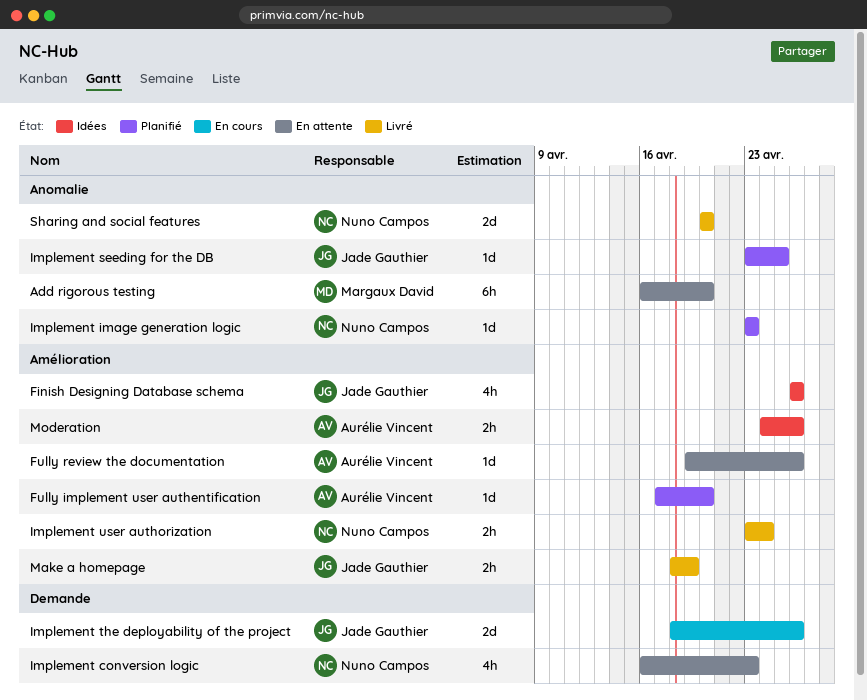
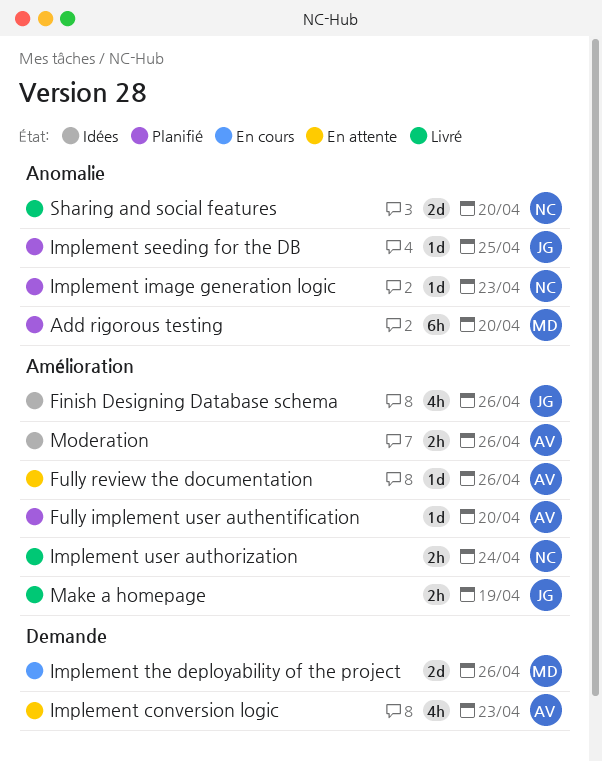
Add rigorous testing, status: En attente -> Planifié
Implement conversion logic, owner: Nuno Campos -> Aurélie Vincent
Implement the deployability of the project, owner: Jade Gauthier -> Margaux David

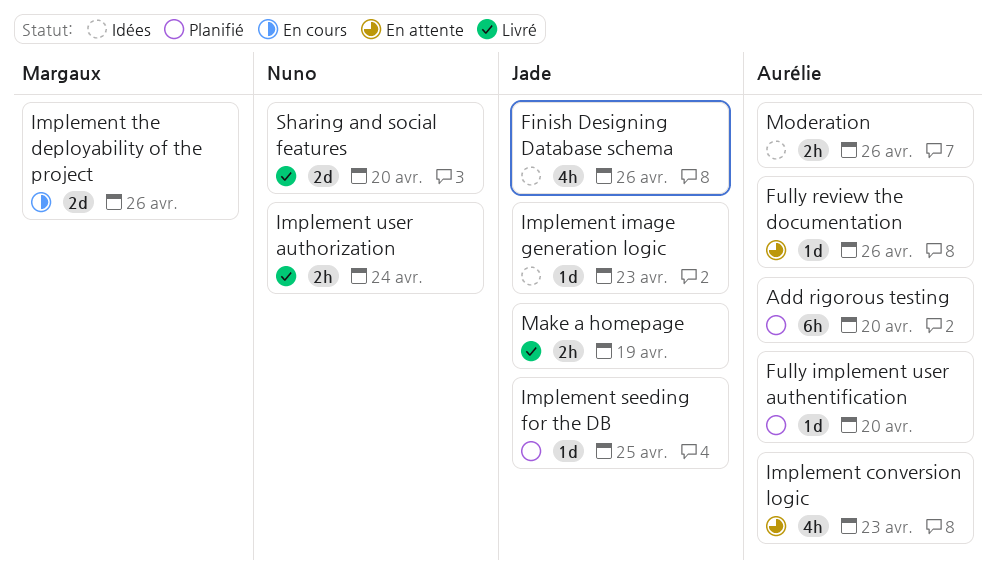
Add rigorous testing, owner: Margaux -> Aurélie
Implement image generation logic, status: Planifié -> Idées
Implement image generation logic, owner: Nuno -> Jade

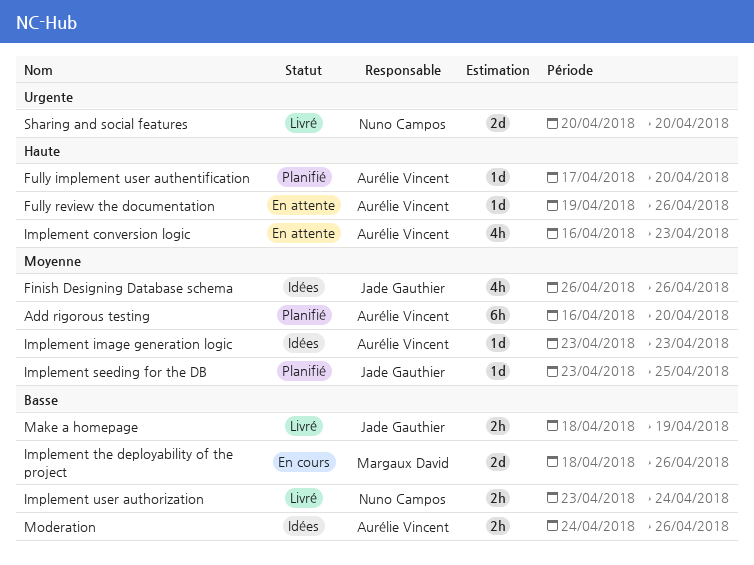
Implement image generation logic, owner: Jade Gauthier -> Aurélie Vincent

